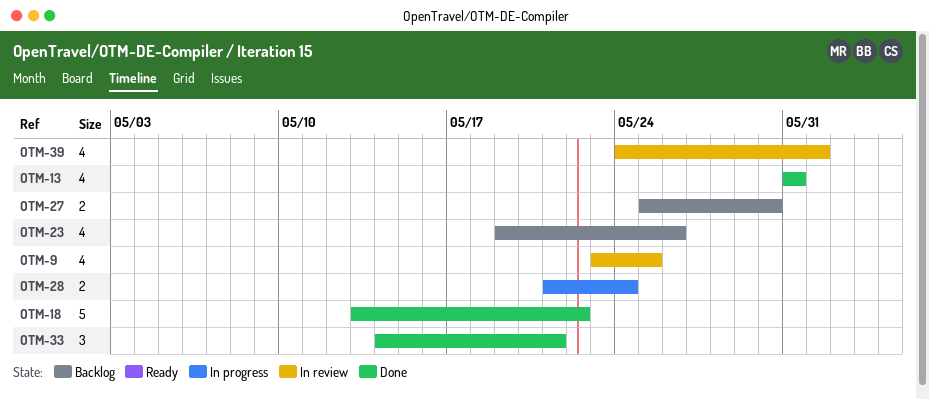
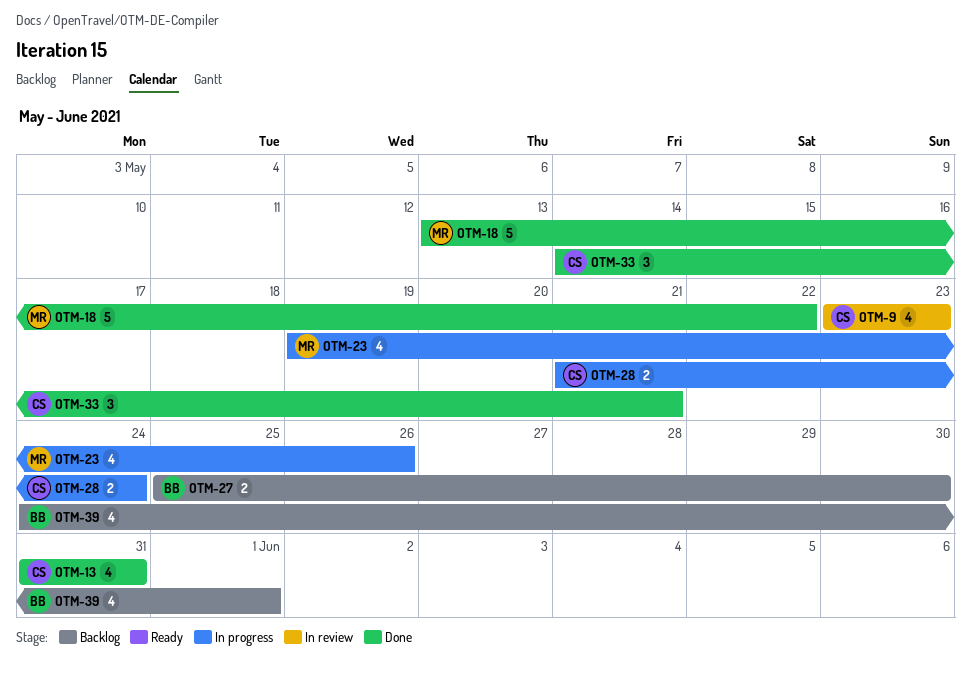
OTM-9, due: May 25 -> May 23
OTM-23, status: Backlog -> In progress
OTM-39, status: In review -> Backlog

